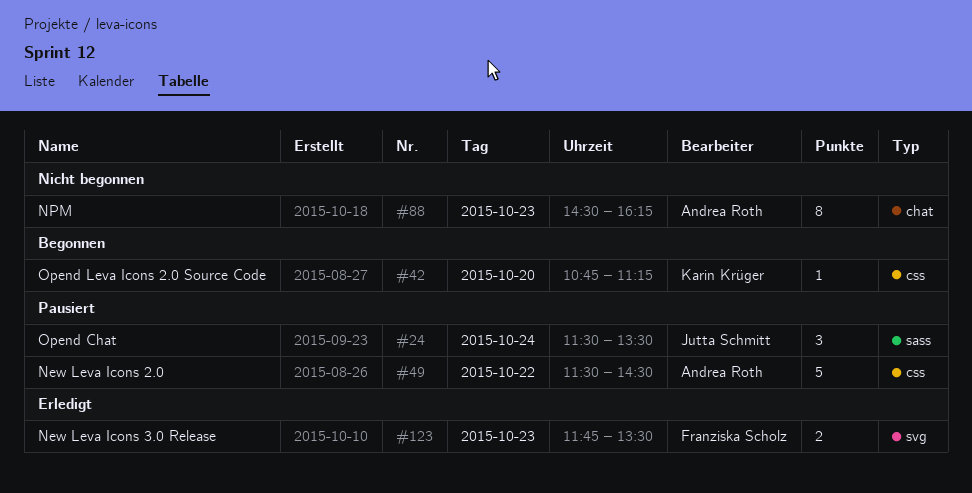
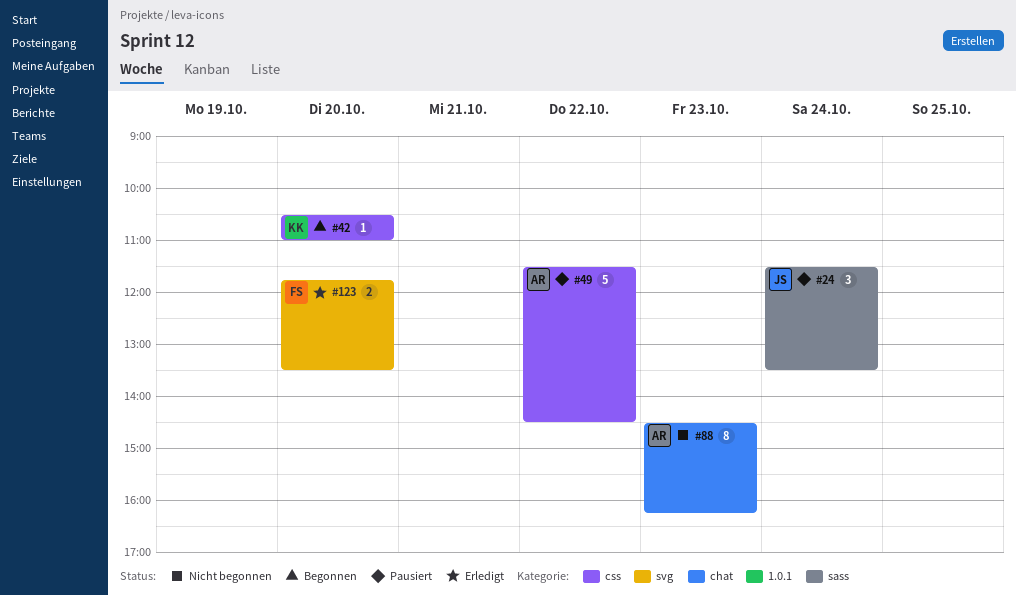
#42, begins: 10:45 -> 10:30
#42, ends: 11:15 -> 11:00
#123, day: Oct 23 -> Oct 20

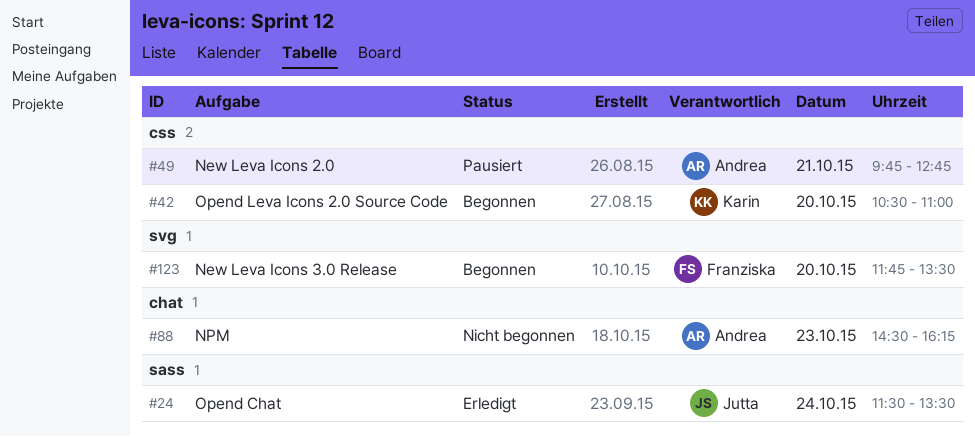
#24, status: Pausiert -> Erledigt
#49, day: Oct 22 -> Oct 21
#49, begins: 11:30 -> 09:45
#49, ends: 14:30 -> 12:45
#123, status: Erledigt -> Begonnen

